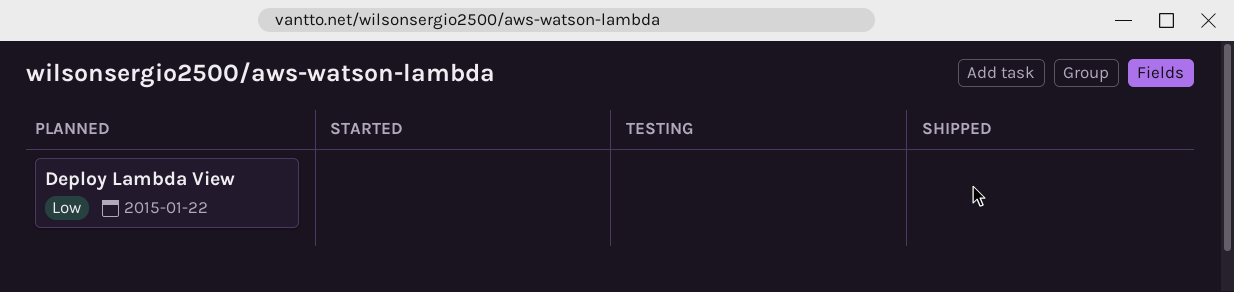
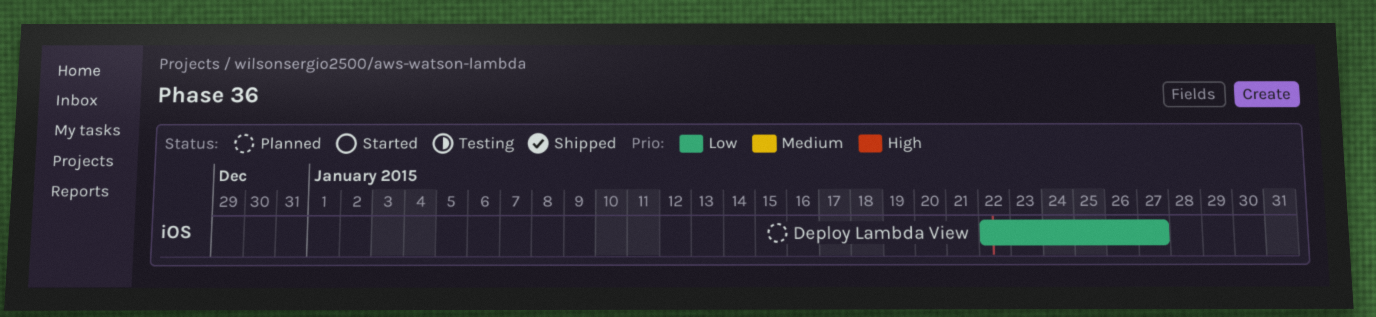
Deploy Lambda View, due: Jan 22 -> Jan 27

